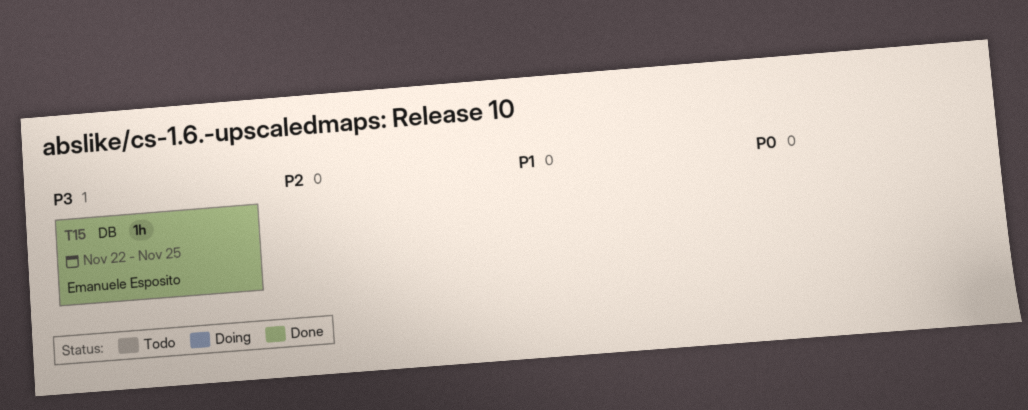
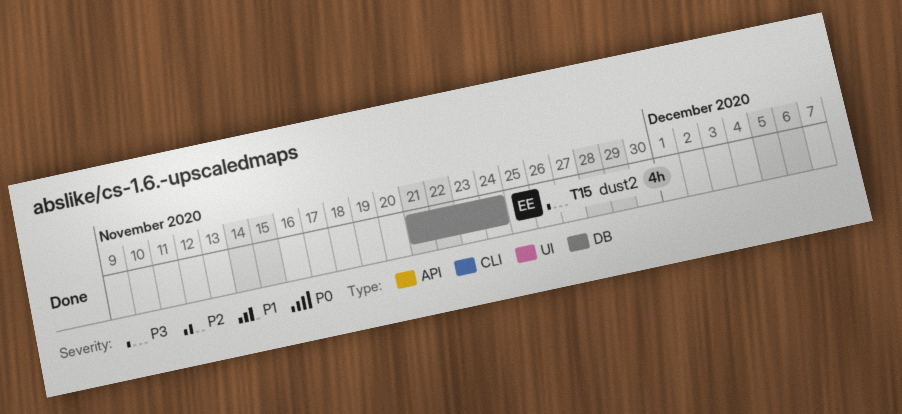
T15, estimate: 1h -> 4h
T15, start: Nov 22 -> Nov 21
T15, due: Nov 25 -> Nov 24

